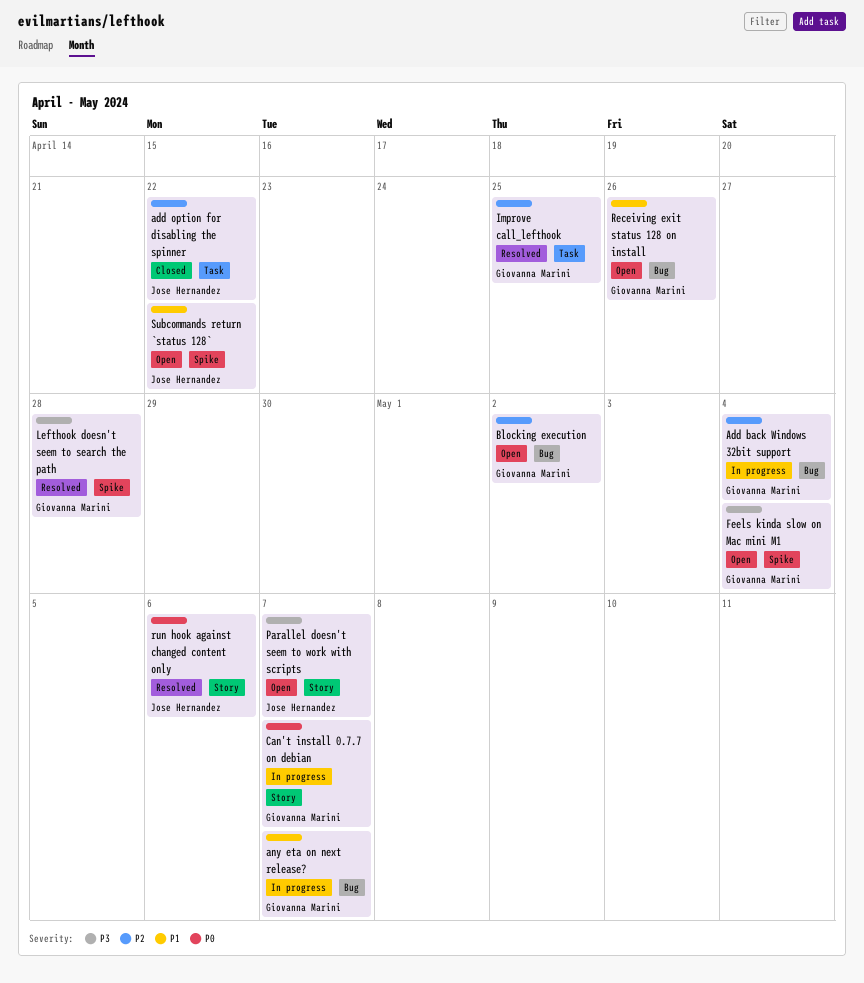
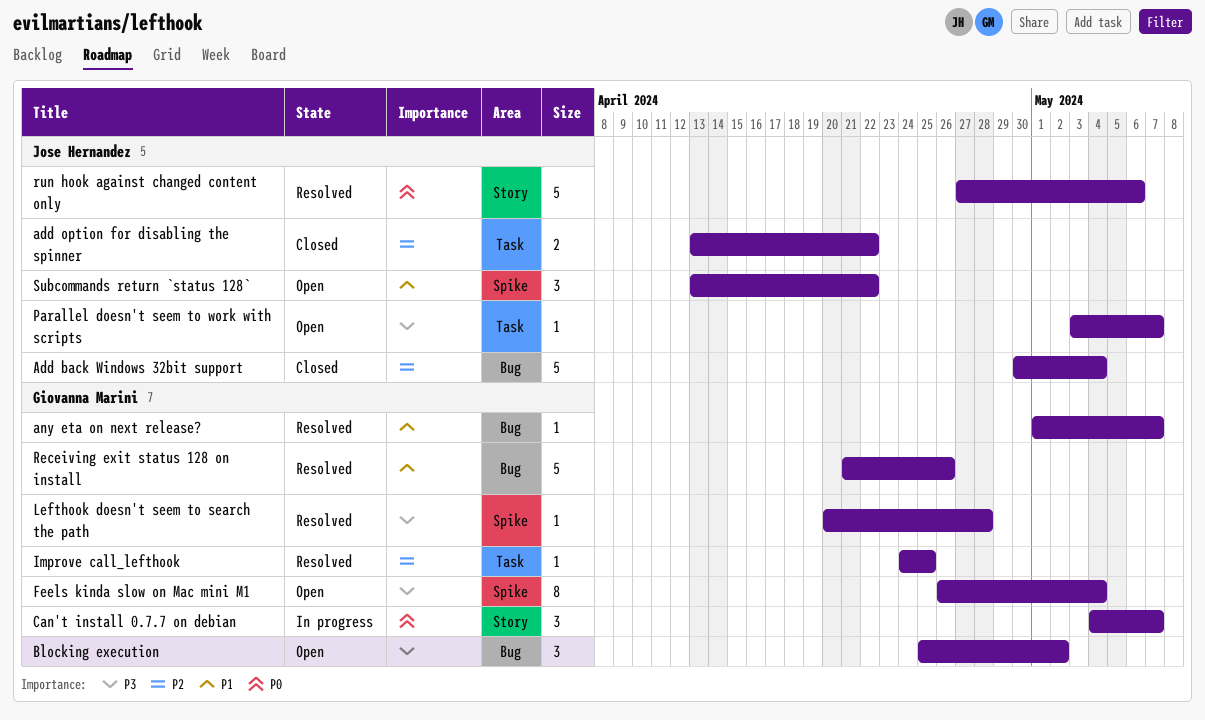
Add back Windows 32bit support, status: In progress -> Closed
Add back Windows 32bit support, owner: Giovanna Marini -> Jose Hernandez
any eta on next release?, status: In progress -> Resolved
Blocking execution, priority: P2 -> P3
Parallel doesn't seem to work with scripts, label: Story -> Task
Receiving exit status 128 on install, status: Open -> Resolved

